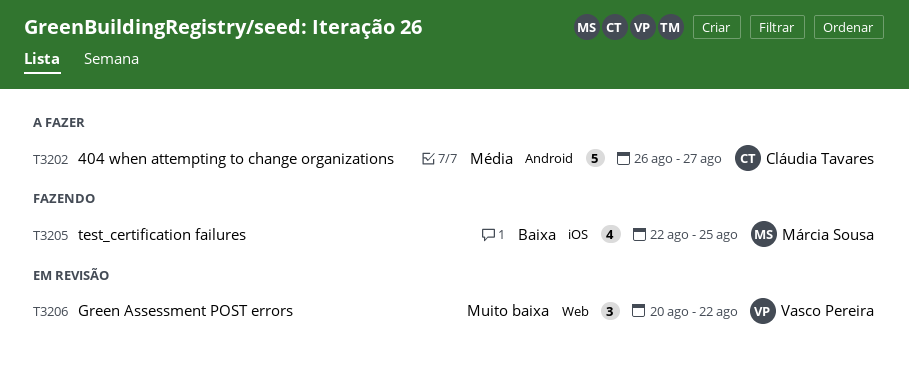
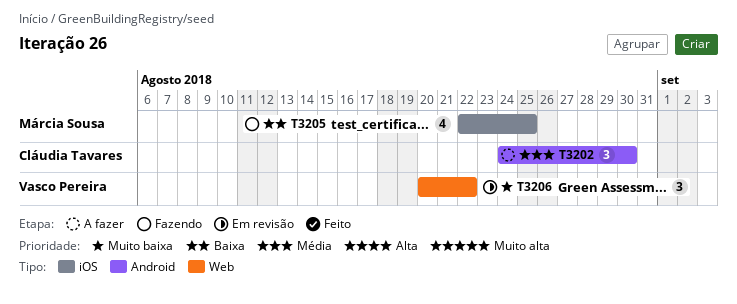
T3202, estimate: 5 -> 3
T3202, start: Aug 26 -> Aug 24
T3202, due: Aug 27 -> Aug 30

